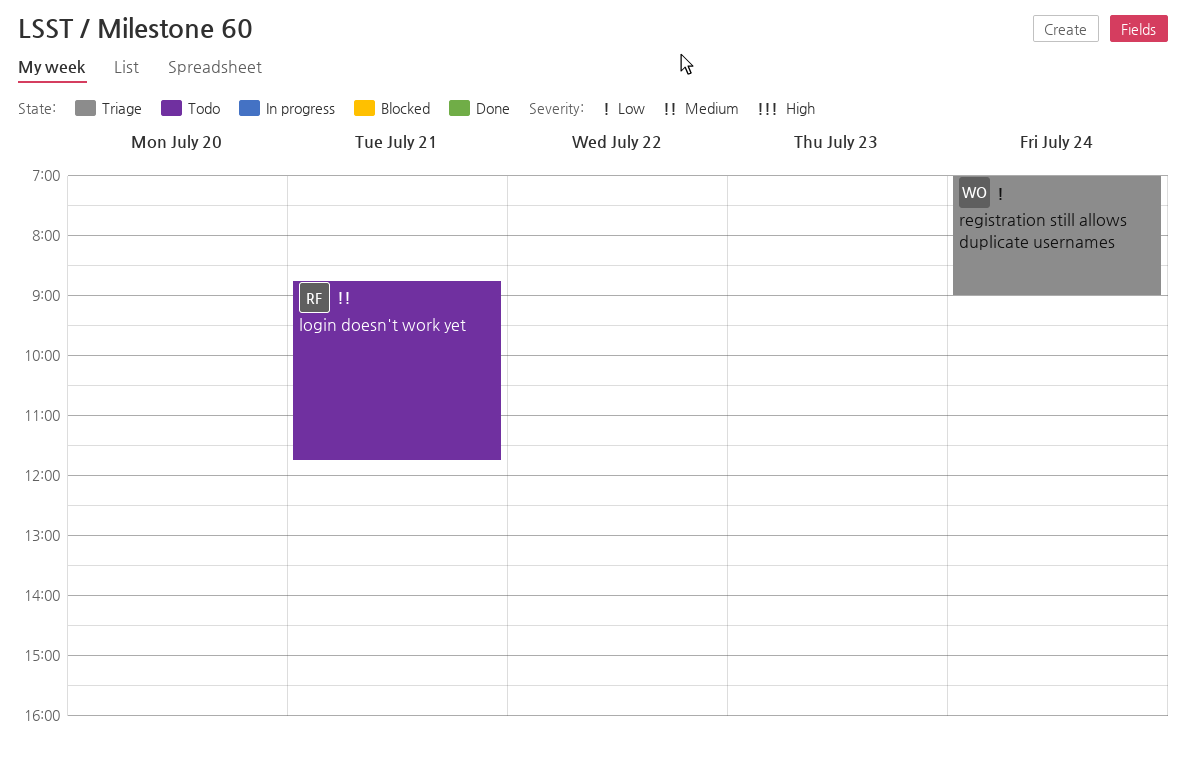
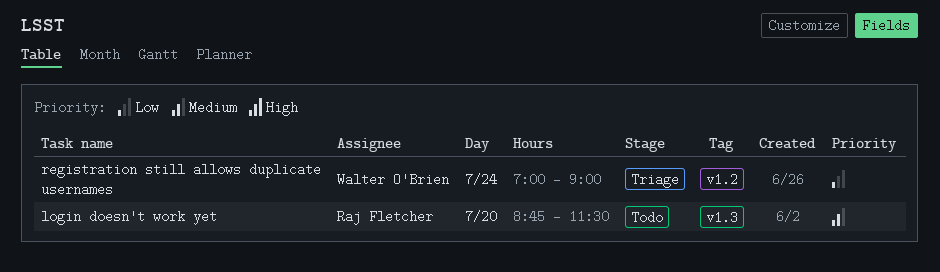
login doesn't work yet, day: Jul 21 -> Jul 20
login doesn't work yet, ends: 11:45 -> 11:30

